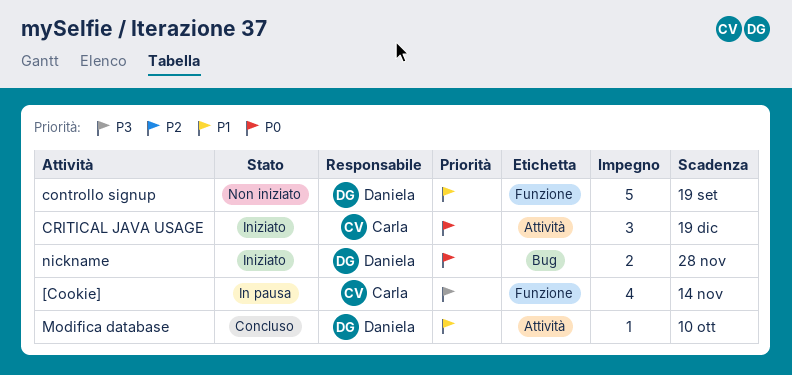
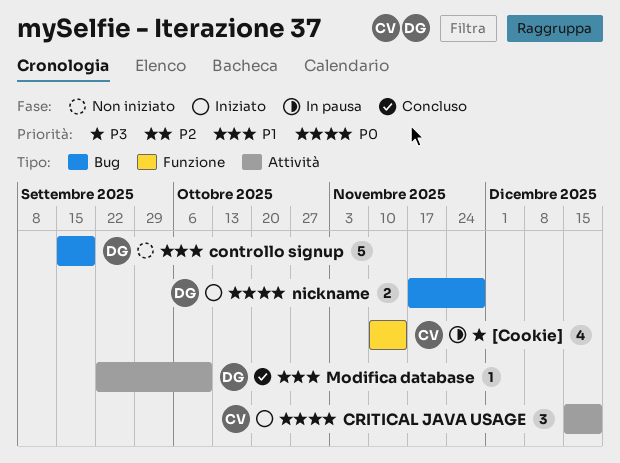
controllo signup, label: Funzione -> Bug

